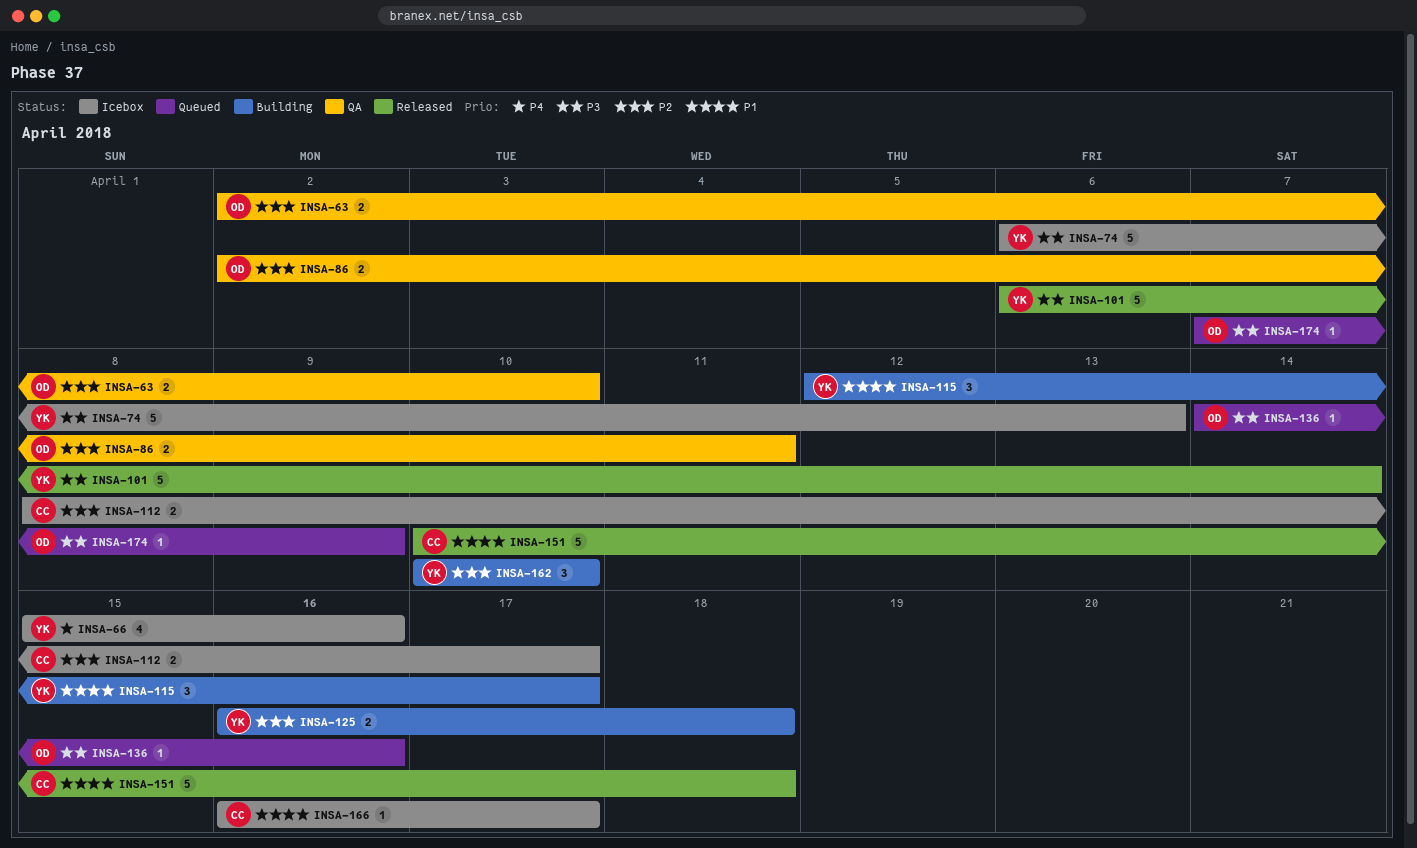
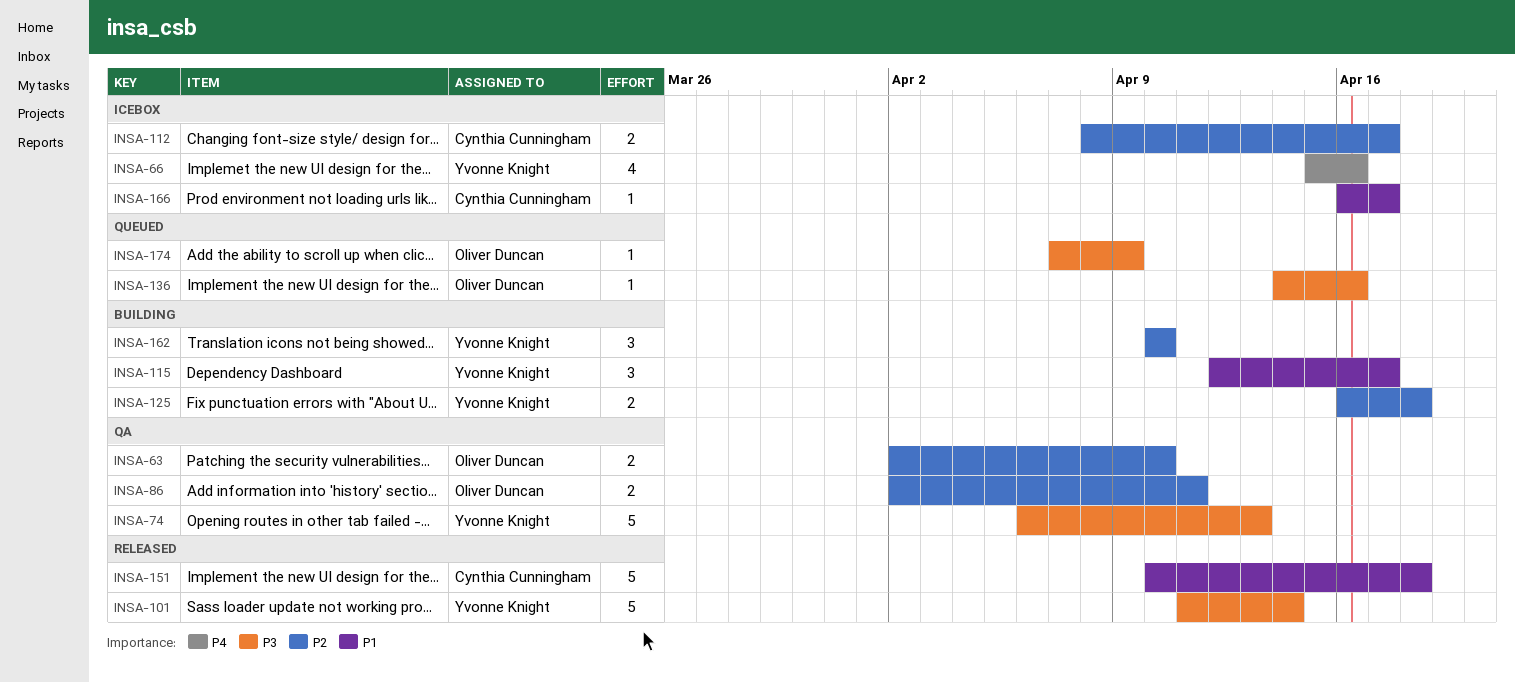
INSA-74, status: Icebox -> QA
INSA-101, start: Apr 6 -> Apr 11

